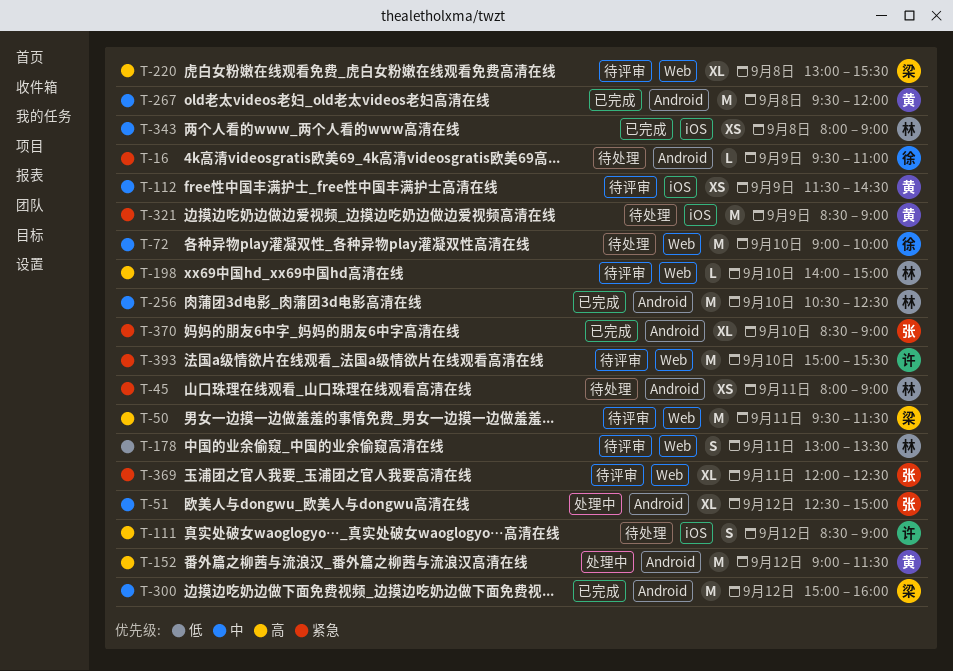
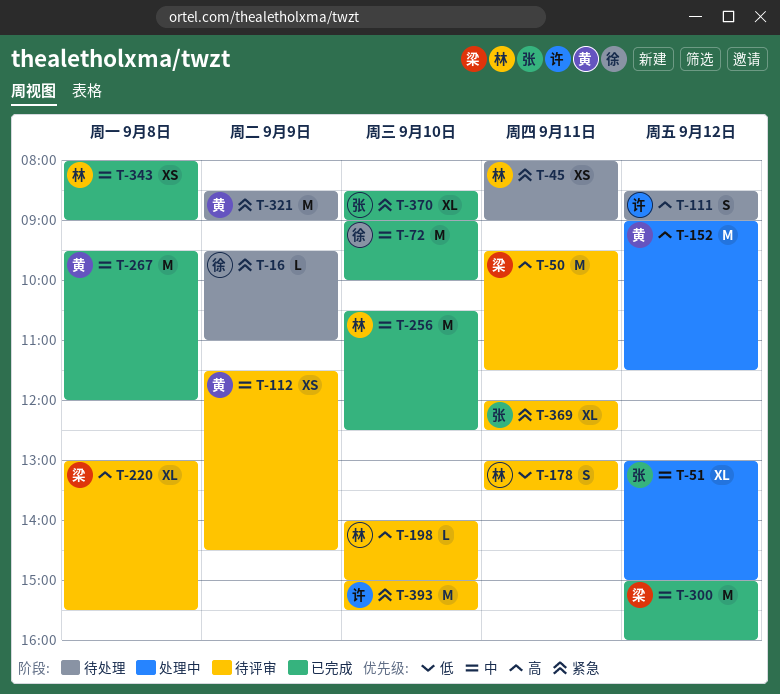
T-51, begins: 12:30 -> 13:00
T-72, status: 待处理 -> 已完成

